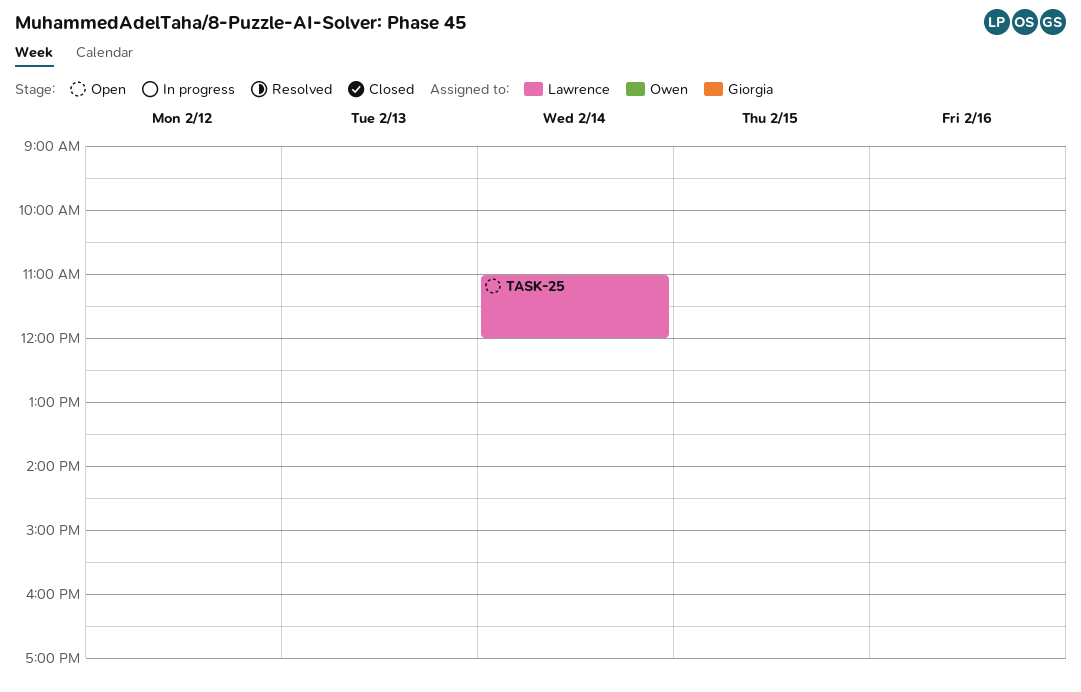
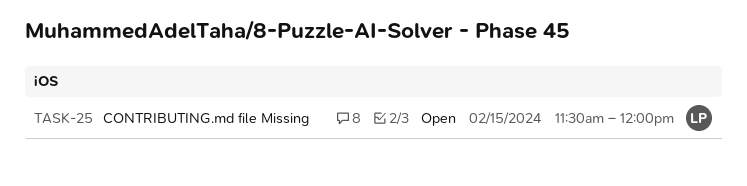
TASK-25, day: Feb 14 -> Feb 15
TASK-25, begins: 11:00 -> 11:30

